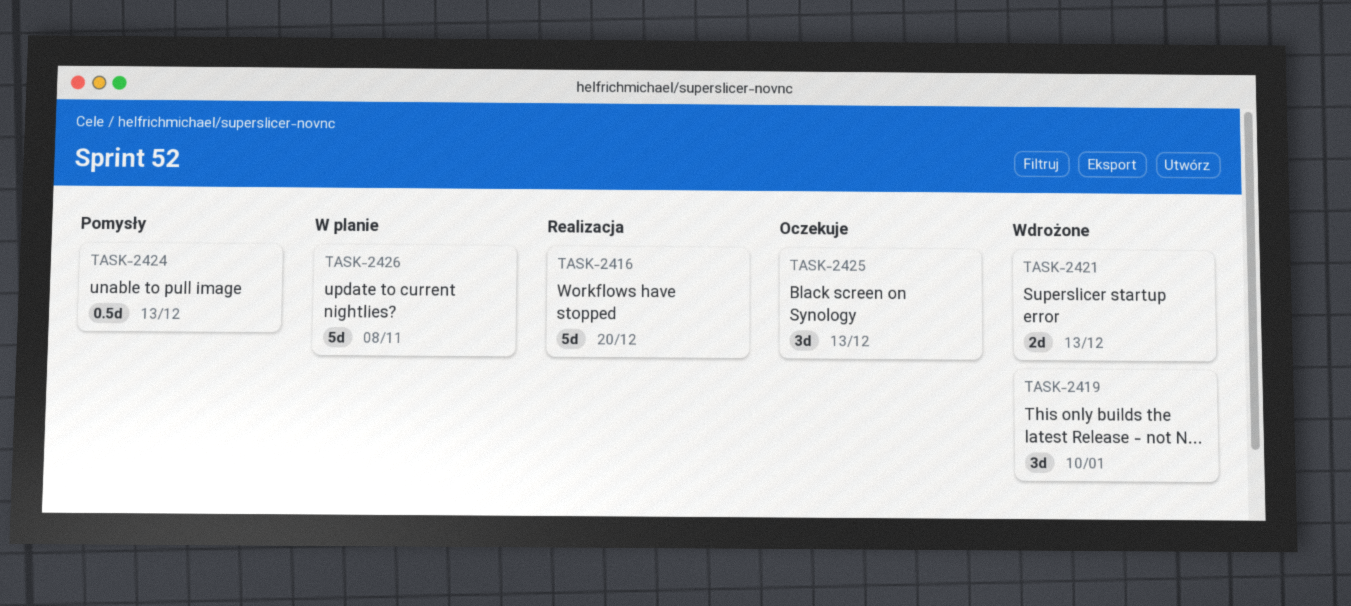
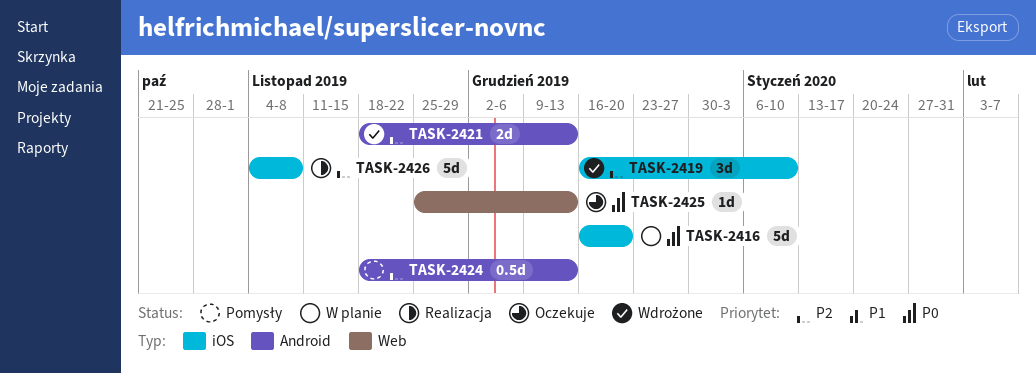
TASK-2416, status: Realizacja -> W planie
TASK-2425, estimate: 3d -> 1d
TASK-2426, status: W planie -> Realizacja

